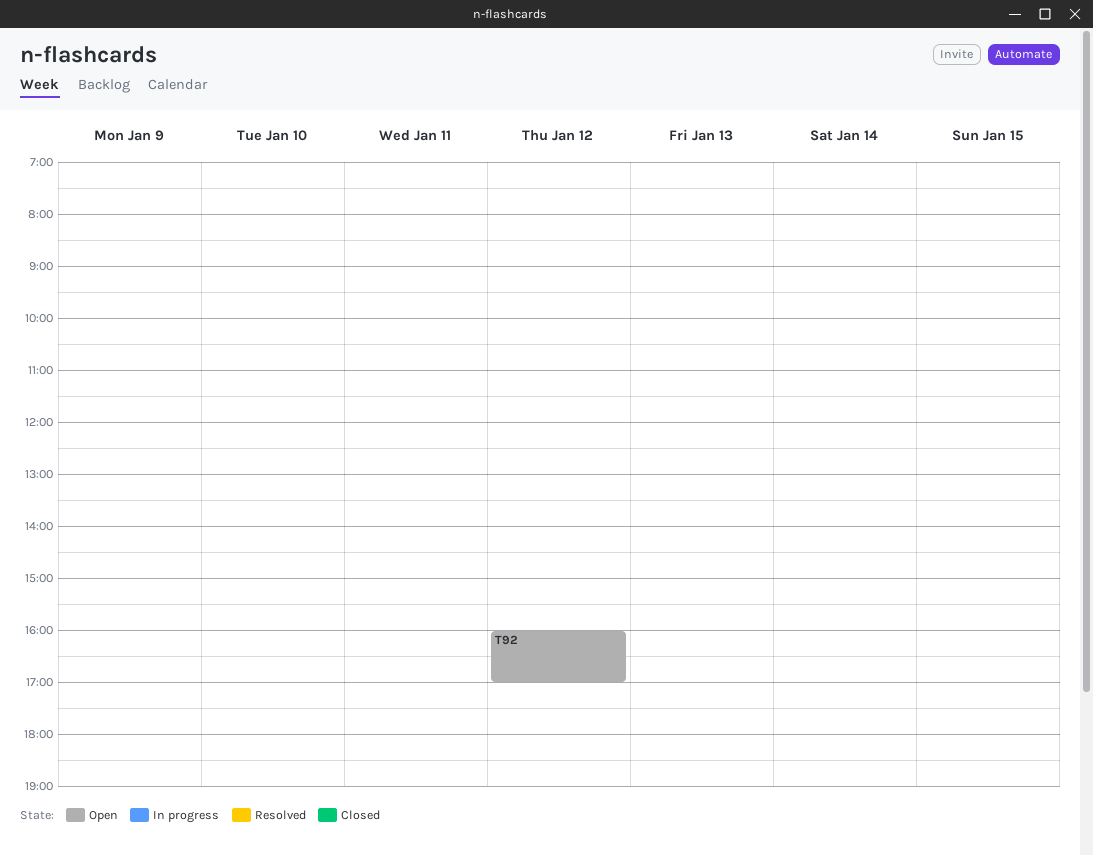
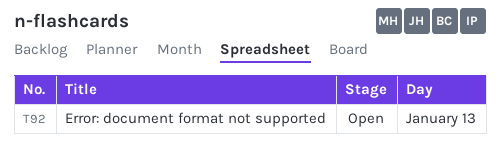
T92, day: Jan 12 -> Jan 13

